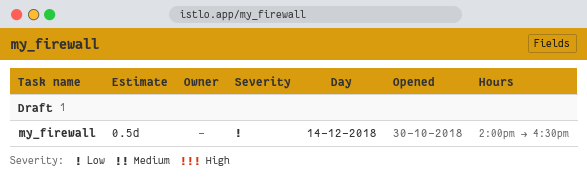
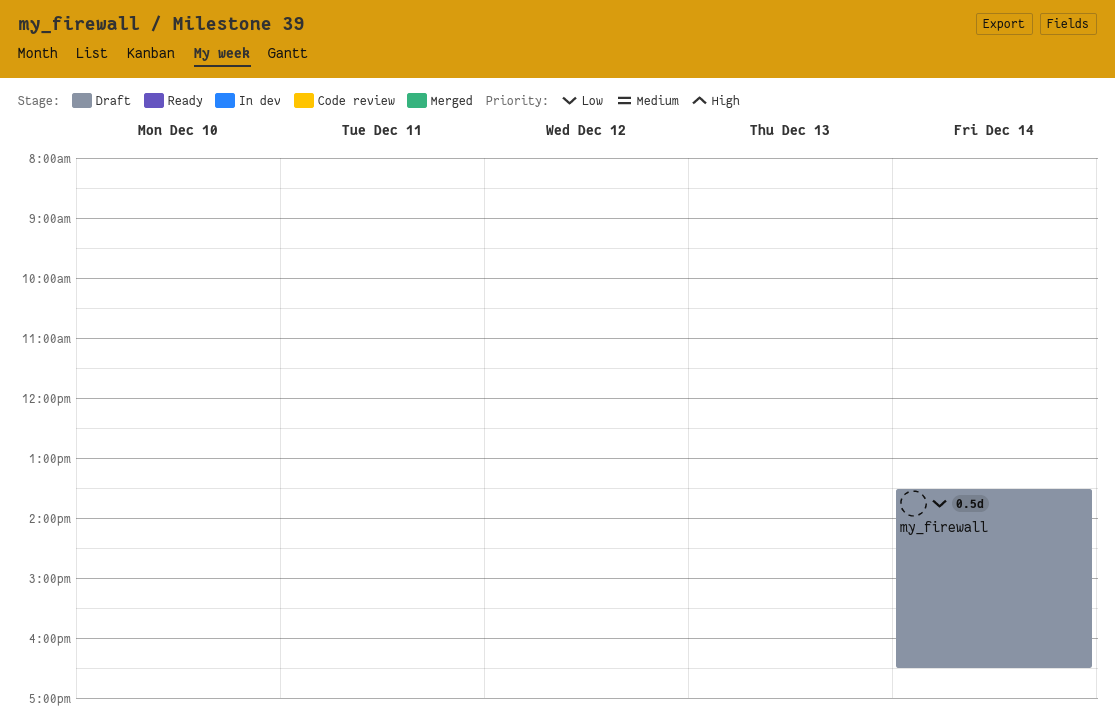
my_firewall, begins: 14:00 -> 13:30

